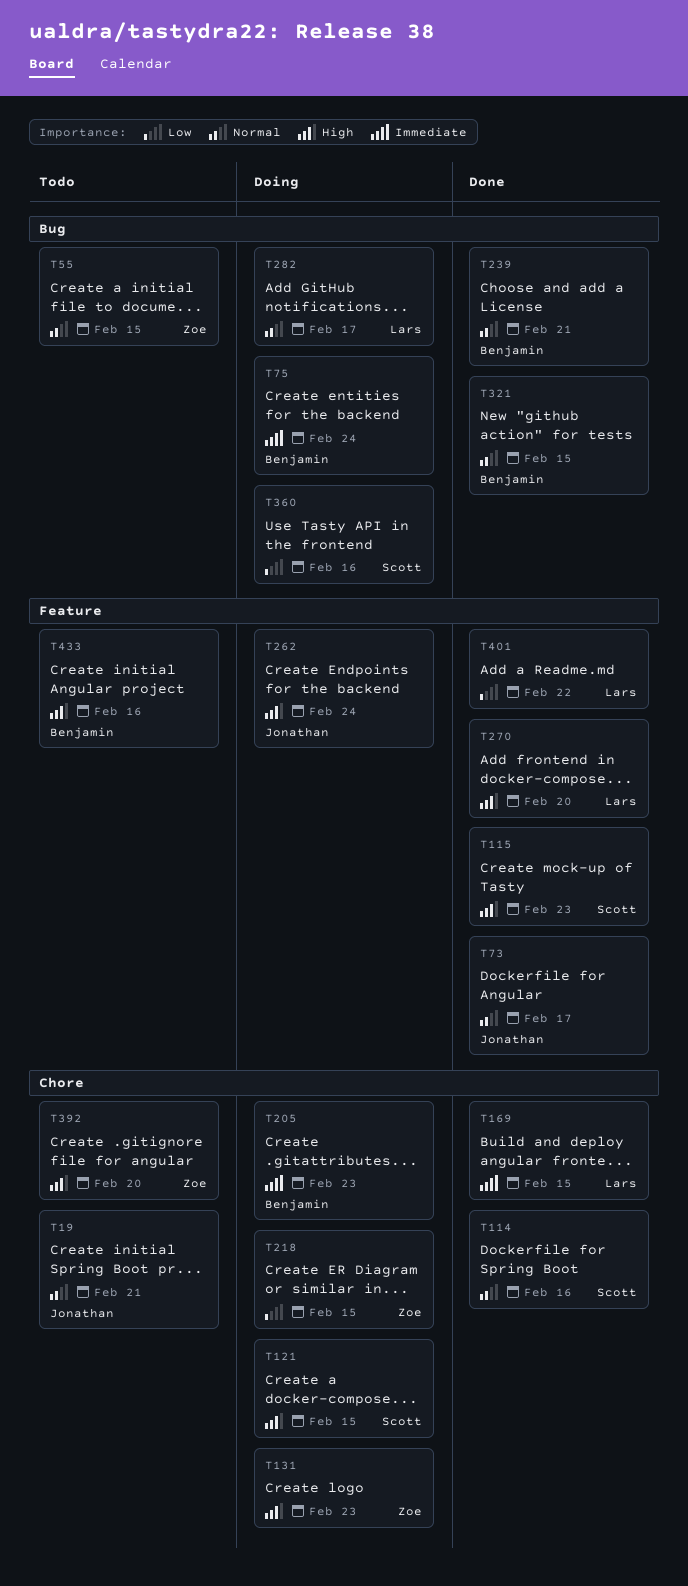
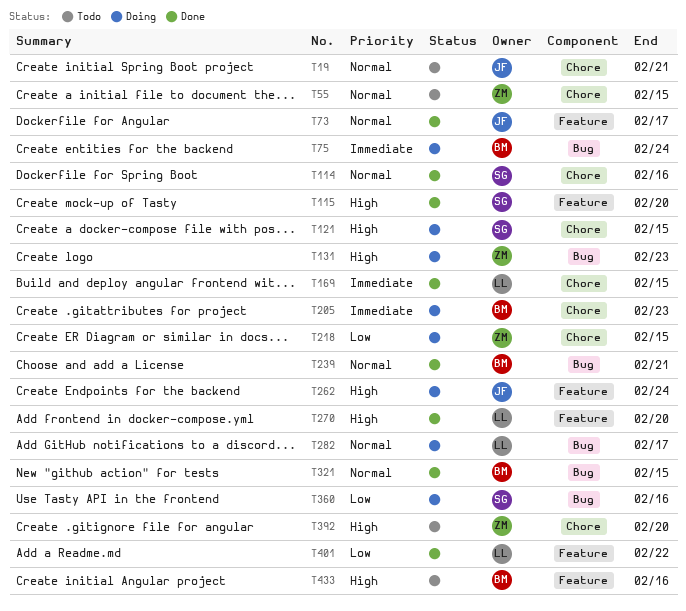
T55, label: Bug -> Chore
T115, due: Feb 23 -> Feb 20
T131, label: Chore -> Bug

